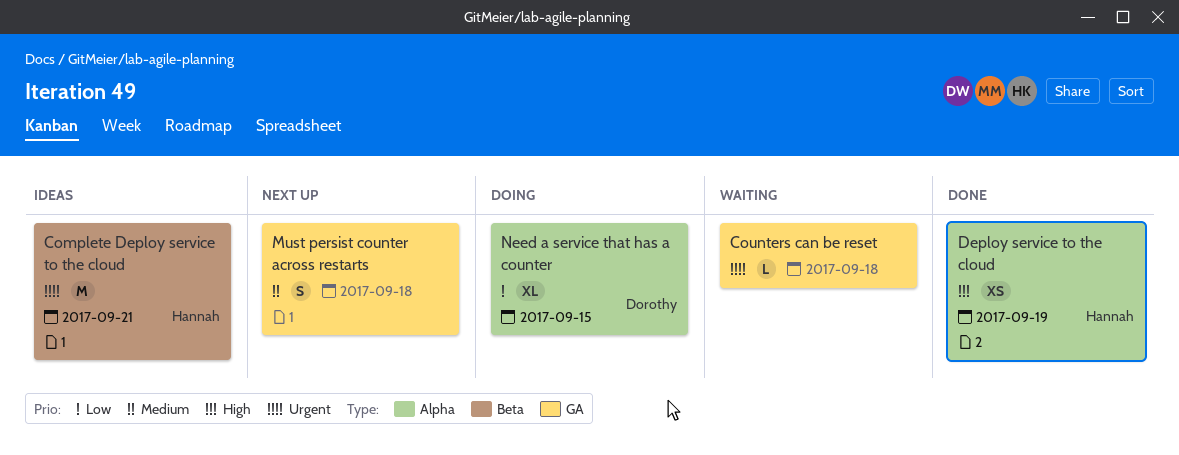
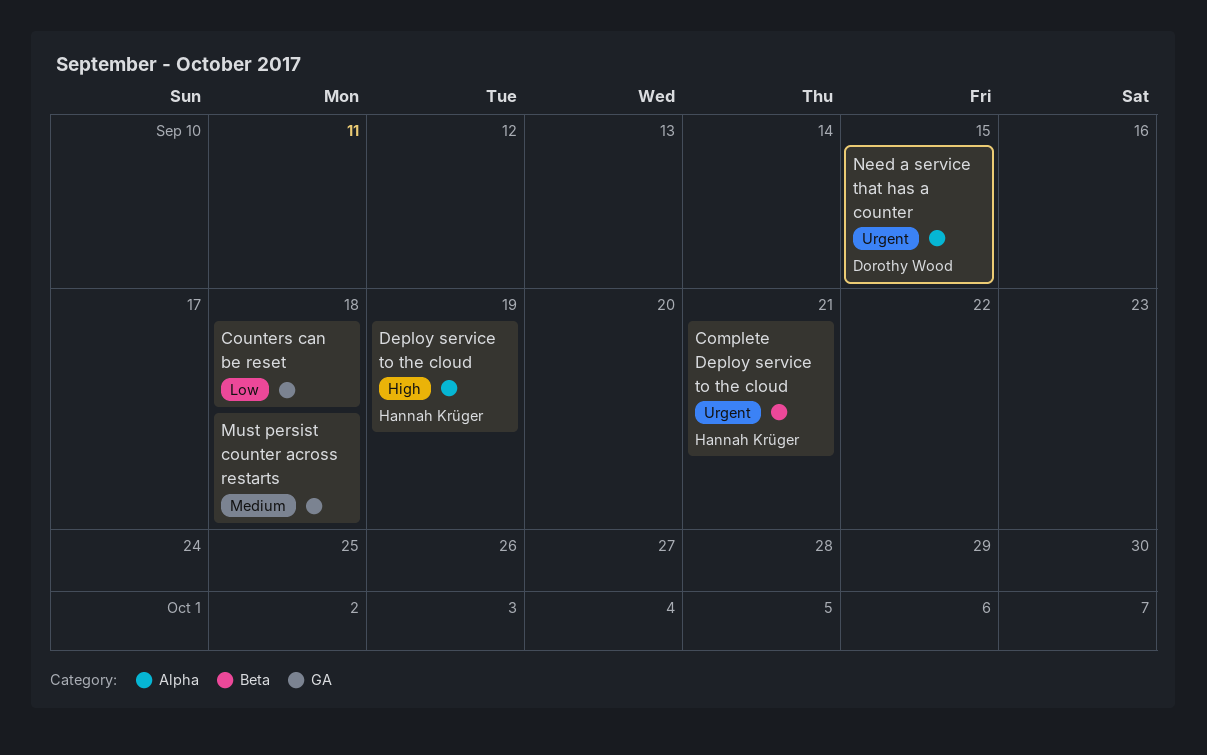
Counters can be reset, priority: Urgent -> Low
Need a service that has a counter, priority: Low -> Urgent

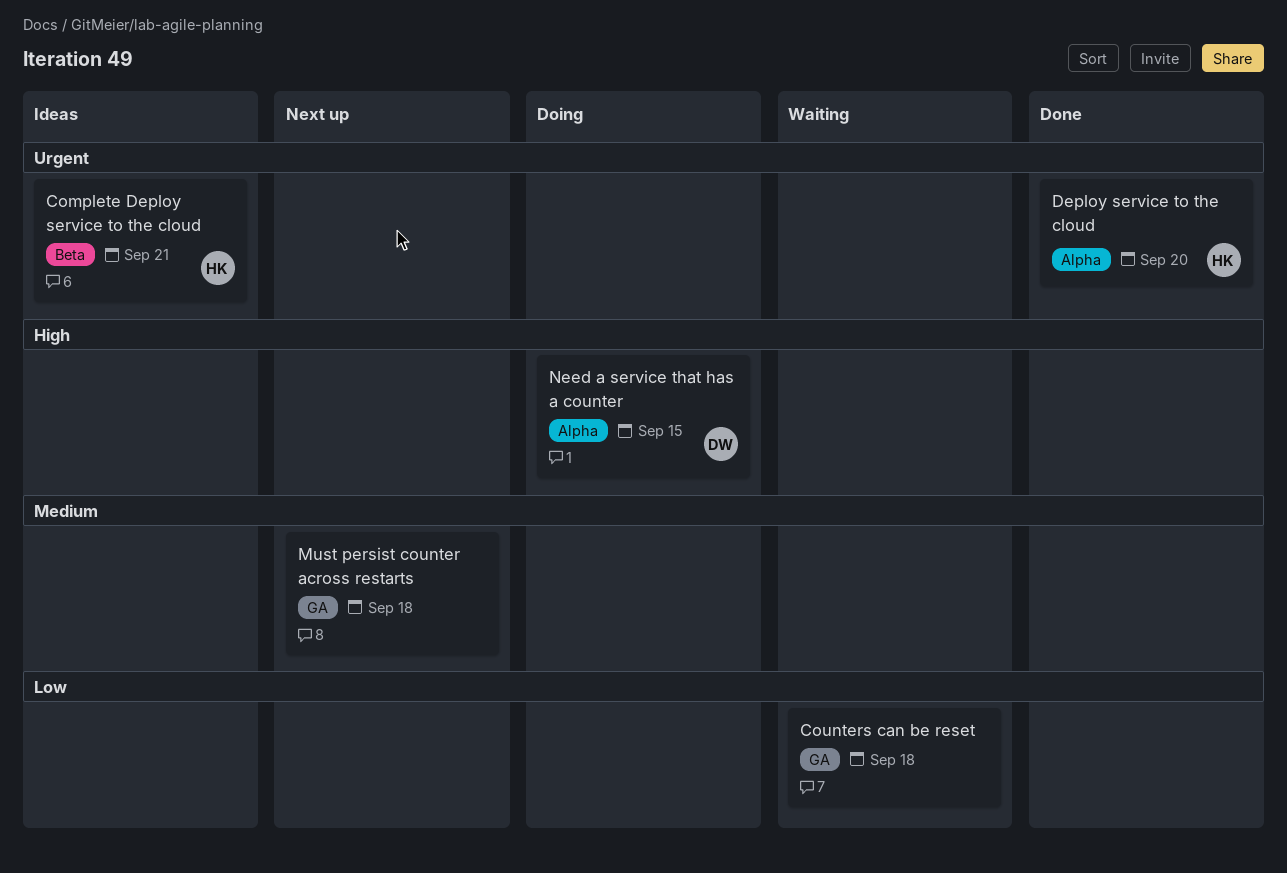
Deploy service to the cloud, priority: High -> Urgent
Deploy service to the cloud, due: Sep 19 -> Sep 20
Need a service that has a counter, priority: Urgent -> High

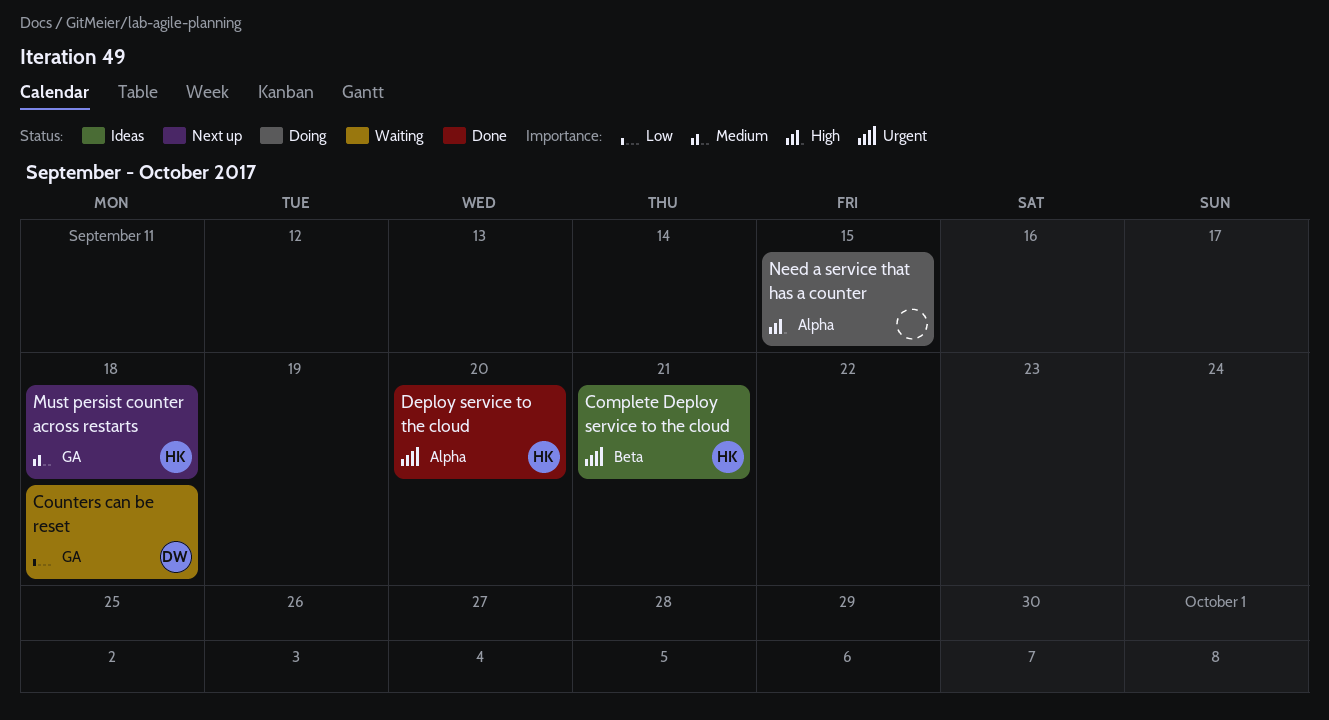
Counters can be reset, owner: none -> DW
Must persist counter across restarts, owner: none -> HK
Need a service that has a counter, owner: DW -> none

